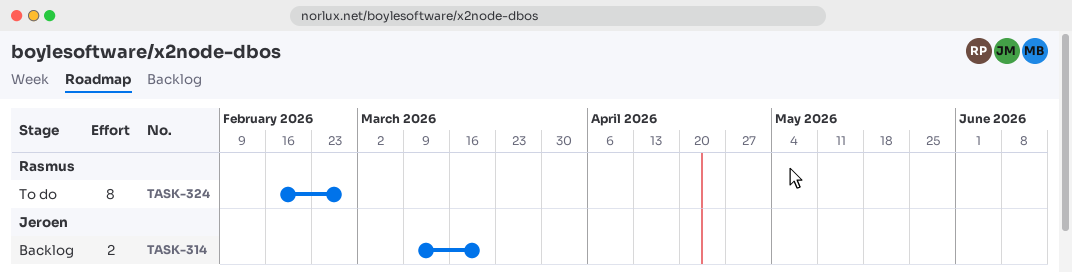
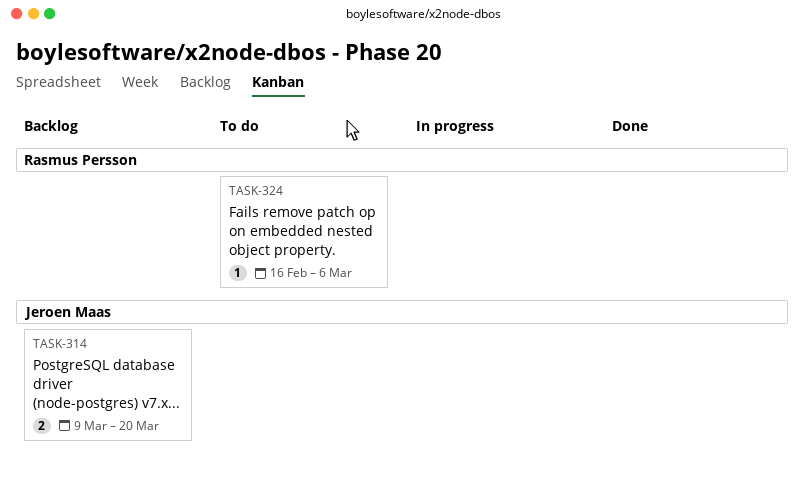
TASK-324, estimate: 8 -> 1
TASK-324, due: Feb 27 -> Mar 6

